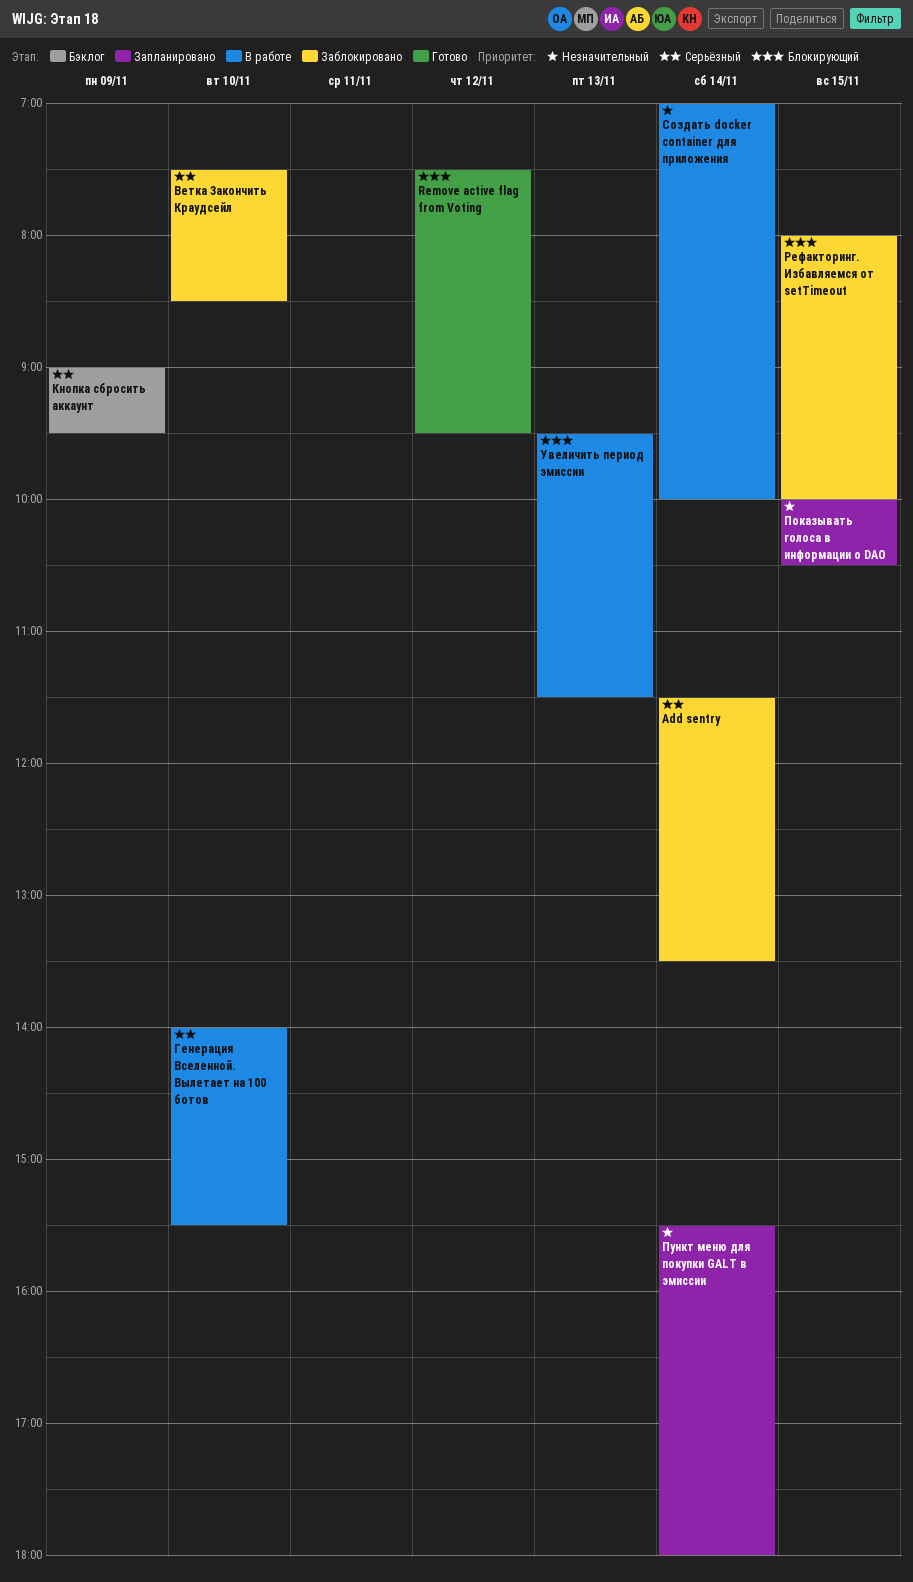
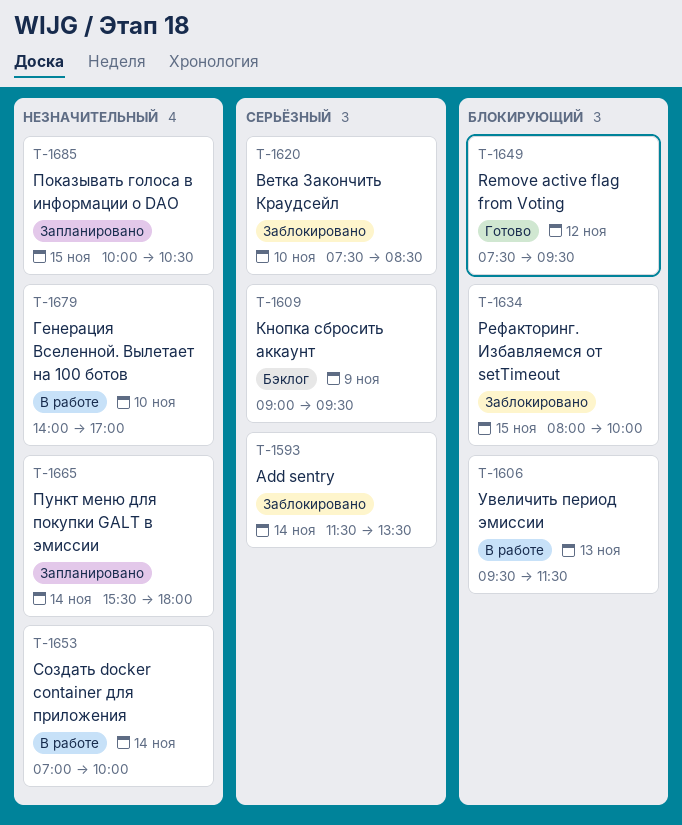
Генерация Вселенной. Вылетает на 100 ботов, priority: Серьёзный -> Незначительный
Генерация Вселенной. Вылетает на 100 ботов, ends: 15:30 -> 17:00

